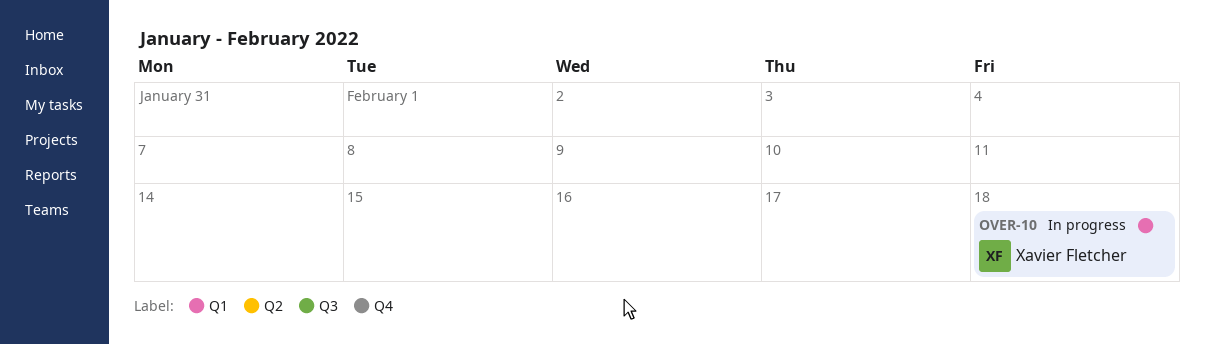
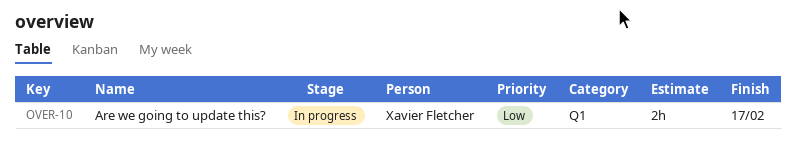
OVER-10, due: Feb 18 -> Feb 17

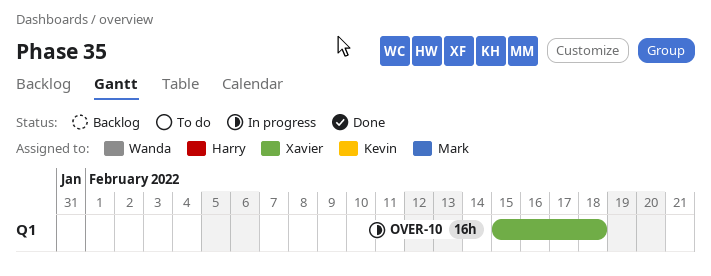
OVER-10, estimate: 2h -> 16h
OVER-10, due: Feb 17 -> Feb 18

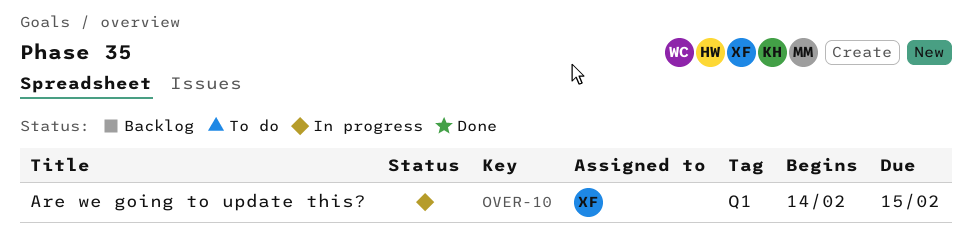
OVER-10, start: Feb 15 -> Feb 14
OVER-10, due: Feb 18 -> Feb 15

